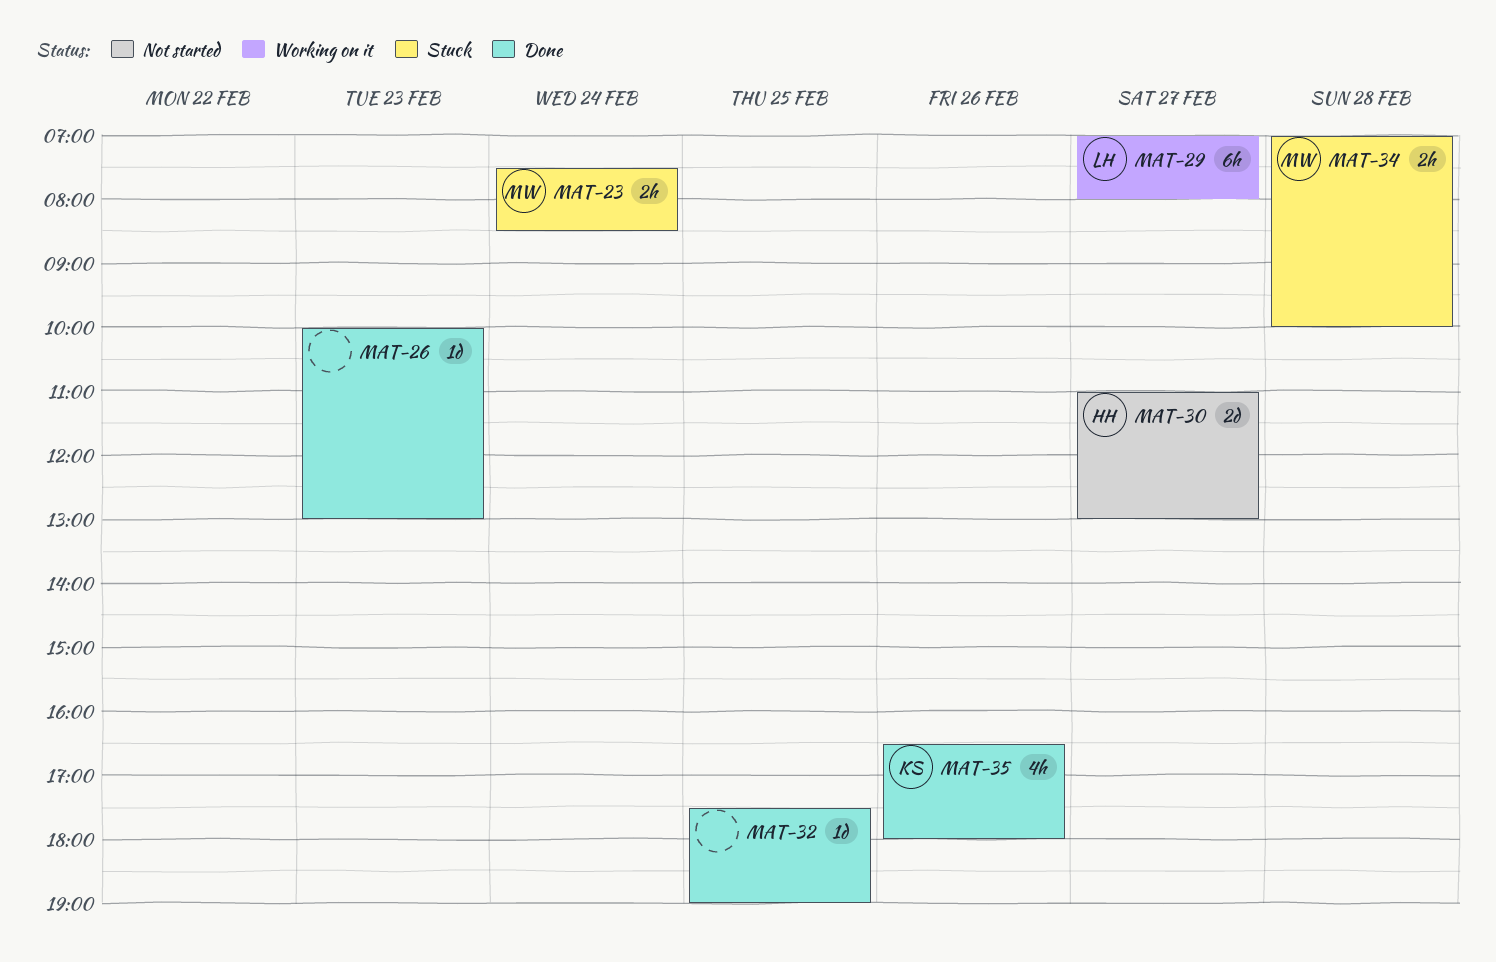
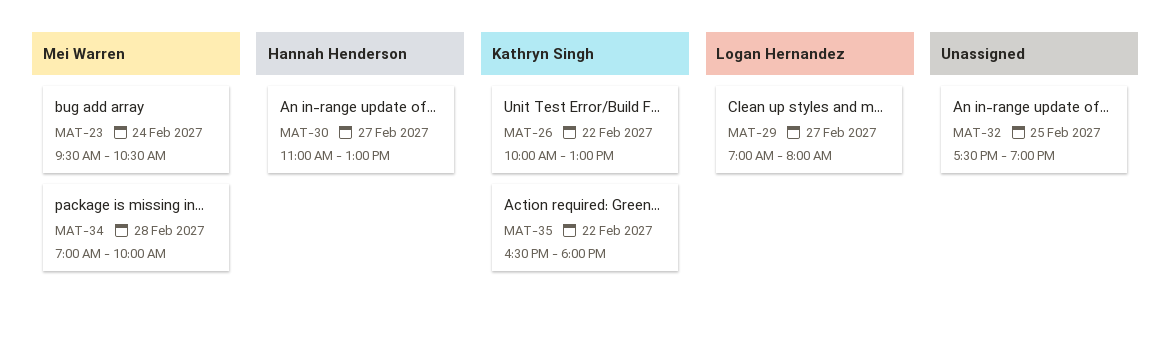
MAT-23, begins: 07:30 -> 09:30
MAT-23, ends: 08:30 -> 10:30
MAT-26, owner: none -> Kathryn Singh
MAT-26, day: Feb 23 -> Feb 22
MAT-35, day: Feb 26 -> Feb 22

